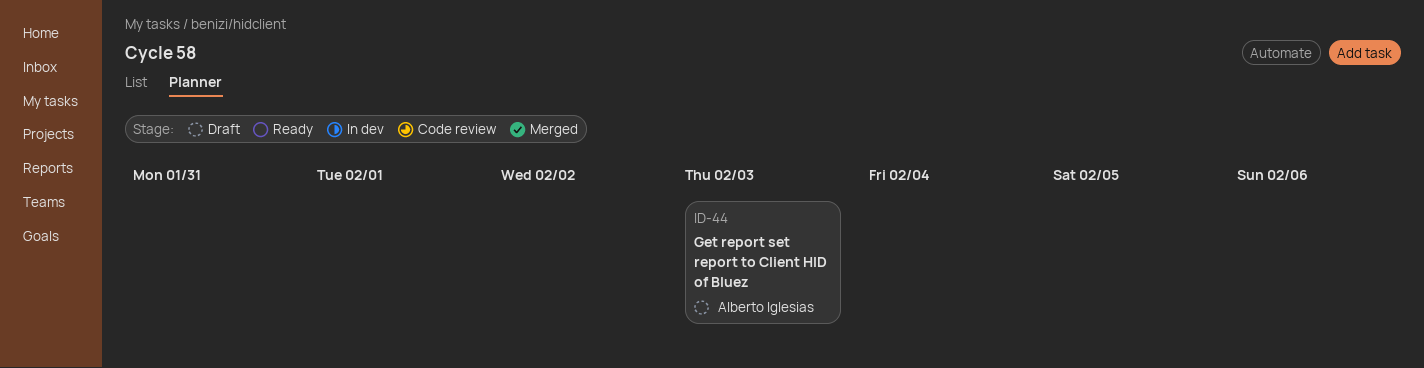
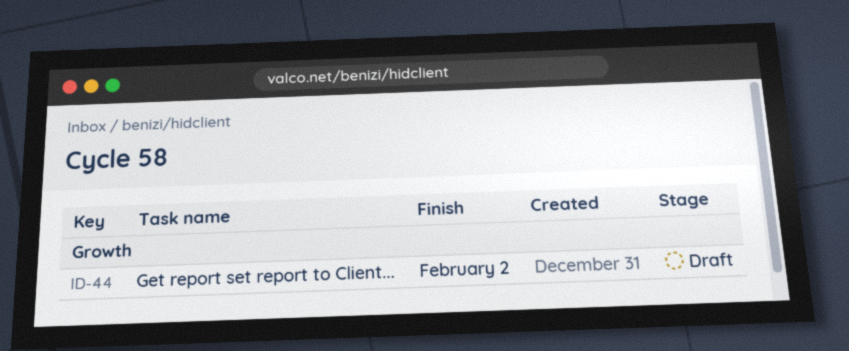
ID-44, due: Feb 3 -> Feb 2

